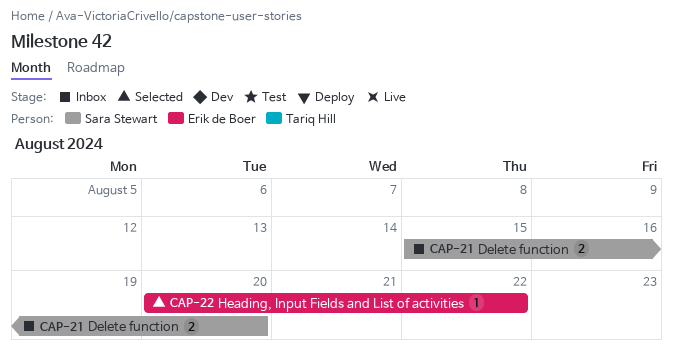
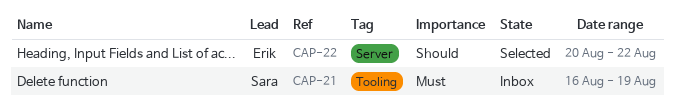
CAP-21, start: Aug 15 -> Aug 16
CAP-21, due: Aug 20 -> Aug 19

